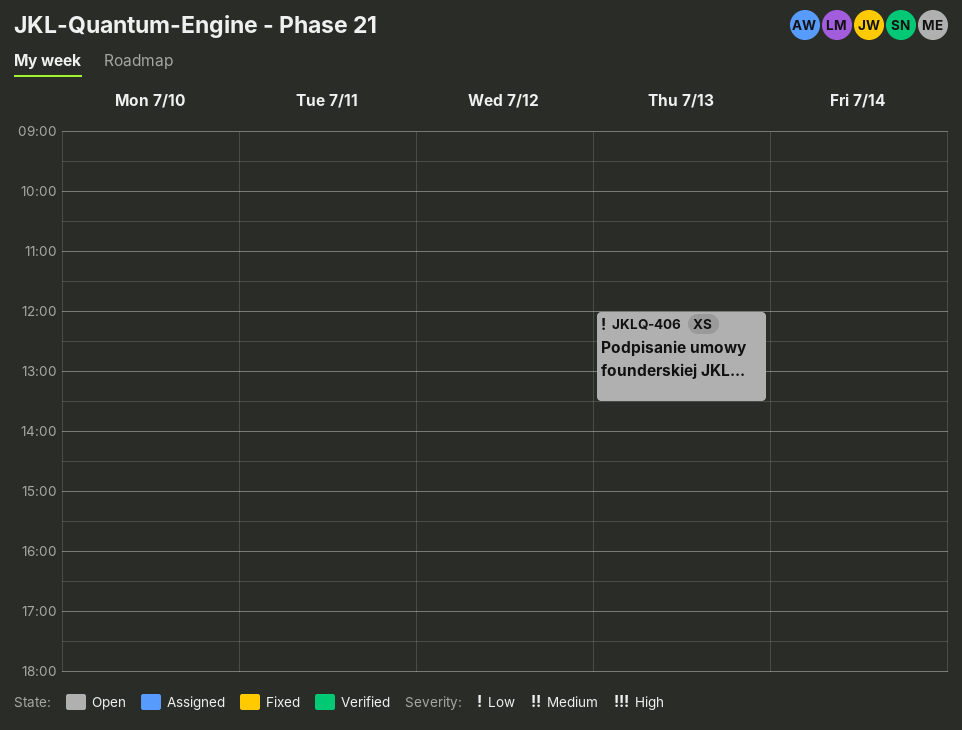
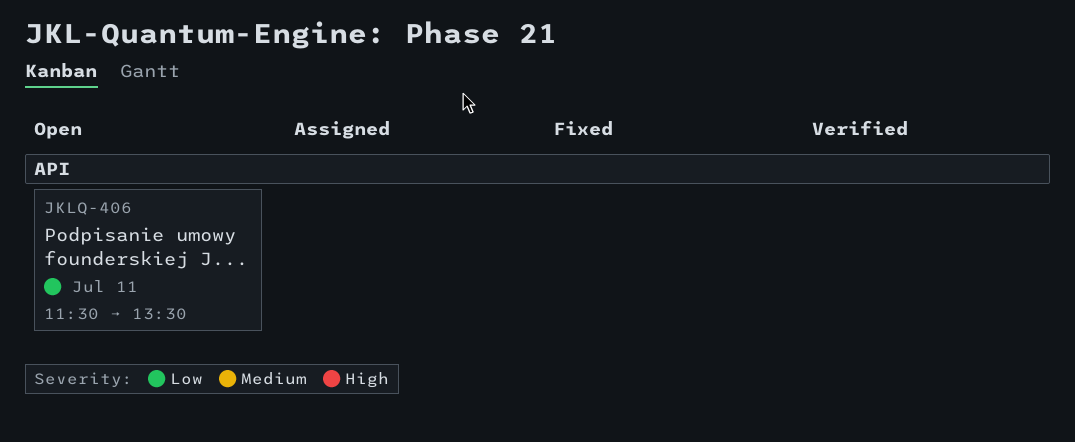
JKLQ-406, day: Jul 13 -> Jul 11
JKLQ-406, begins: 12:00 -> 11:30

